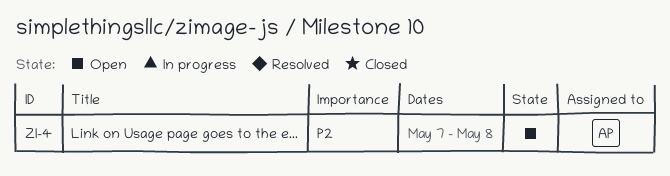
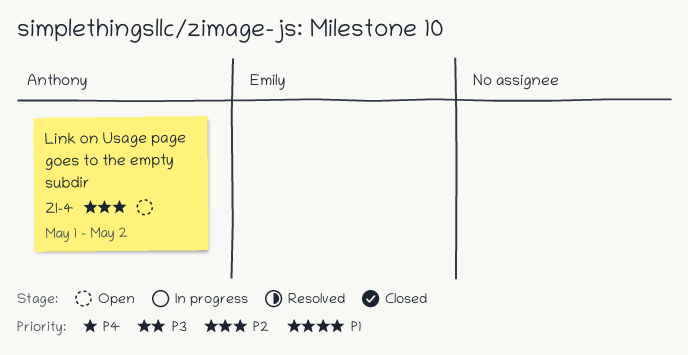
ZI-4, start: May 7 -> May 1
ZI-4, due: May 8 -> May 2

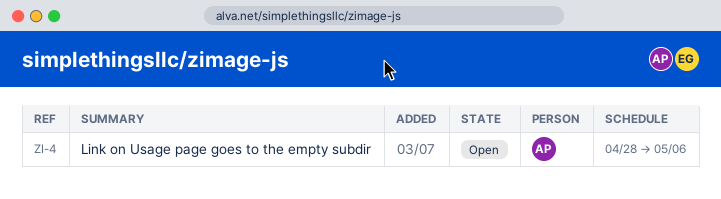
ZI-4, start: May 1 -> Apr 28
ZI-4, due: May 2 -> May 6

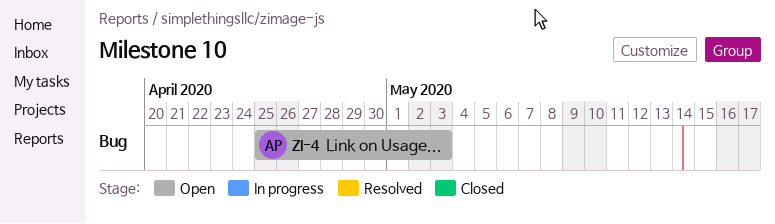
ZI-4, start: Apr 28 -> Apr 25
ZI-4, due: May 6 -> May 3

